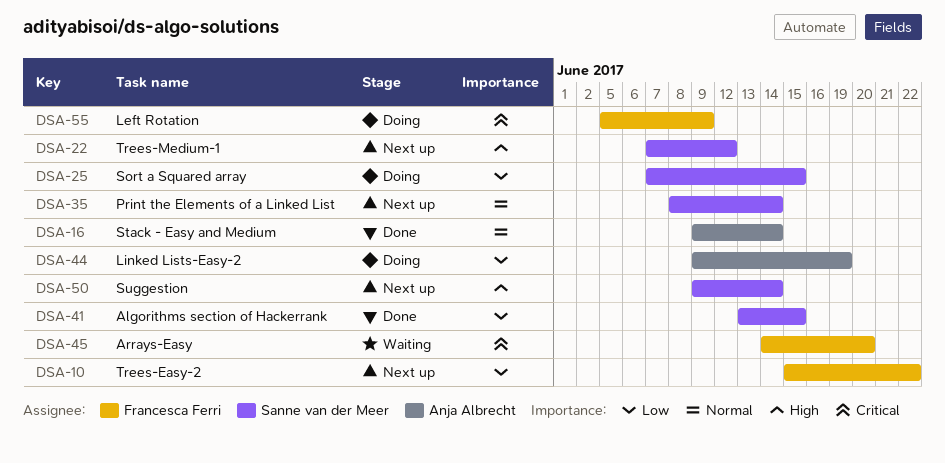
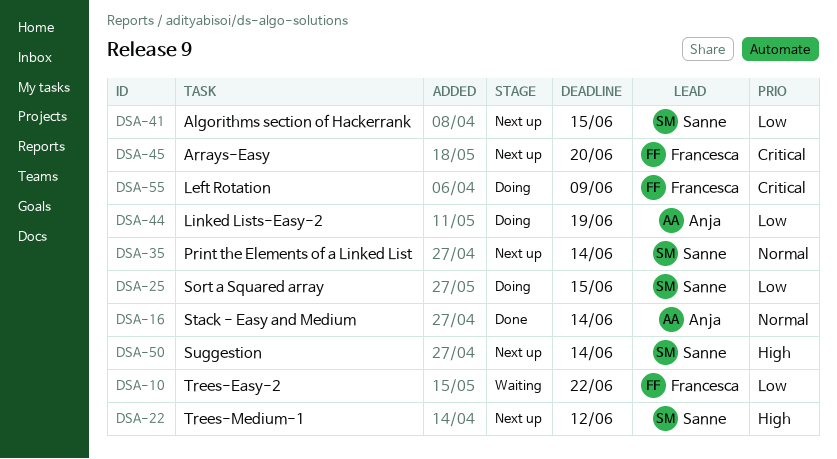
DSA-10, status: Next up -> Waiting
DSA-41, status: Done -> Next up
DSA-45, status: Waiting -> Next up

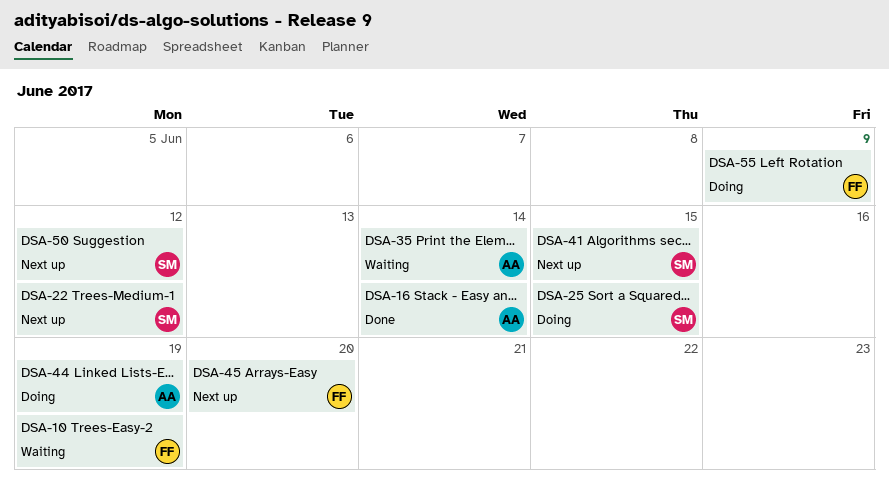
DSA-10, due: Jun 22 -> Jun 19
DSA-35, status: Next up -> Waiting
DSA-35, owner: Sanne -> Anja
DSA-50, due: Jun 14 -> Jun 12

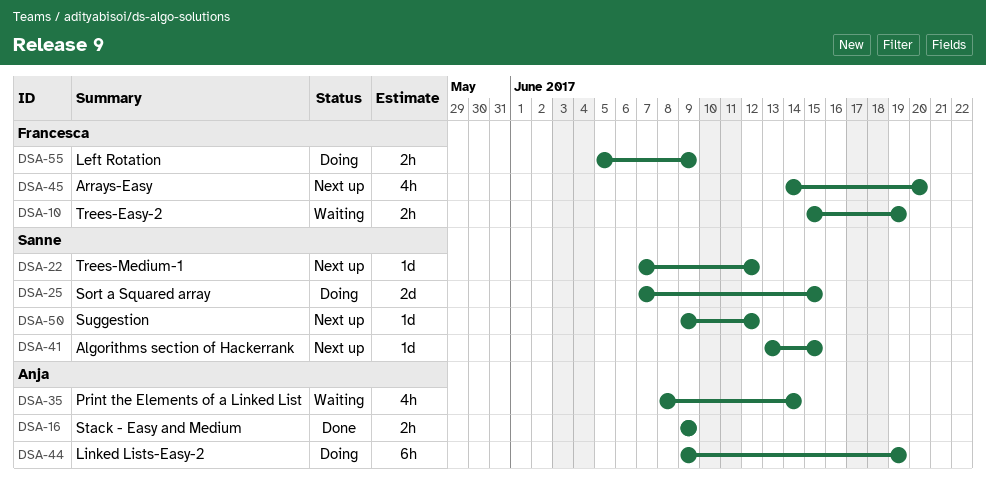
DSA-16, due: Jun 14 -> Jun 9

